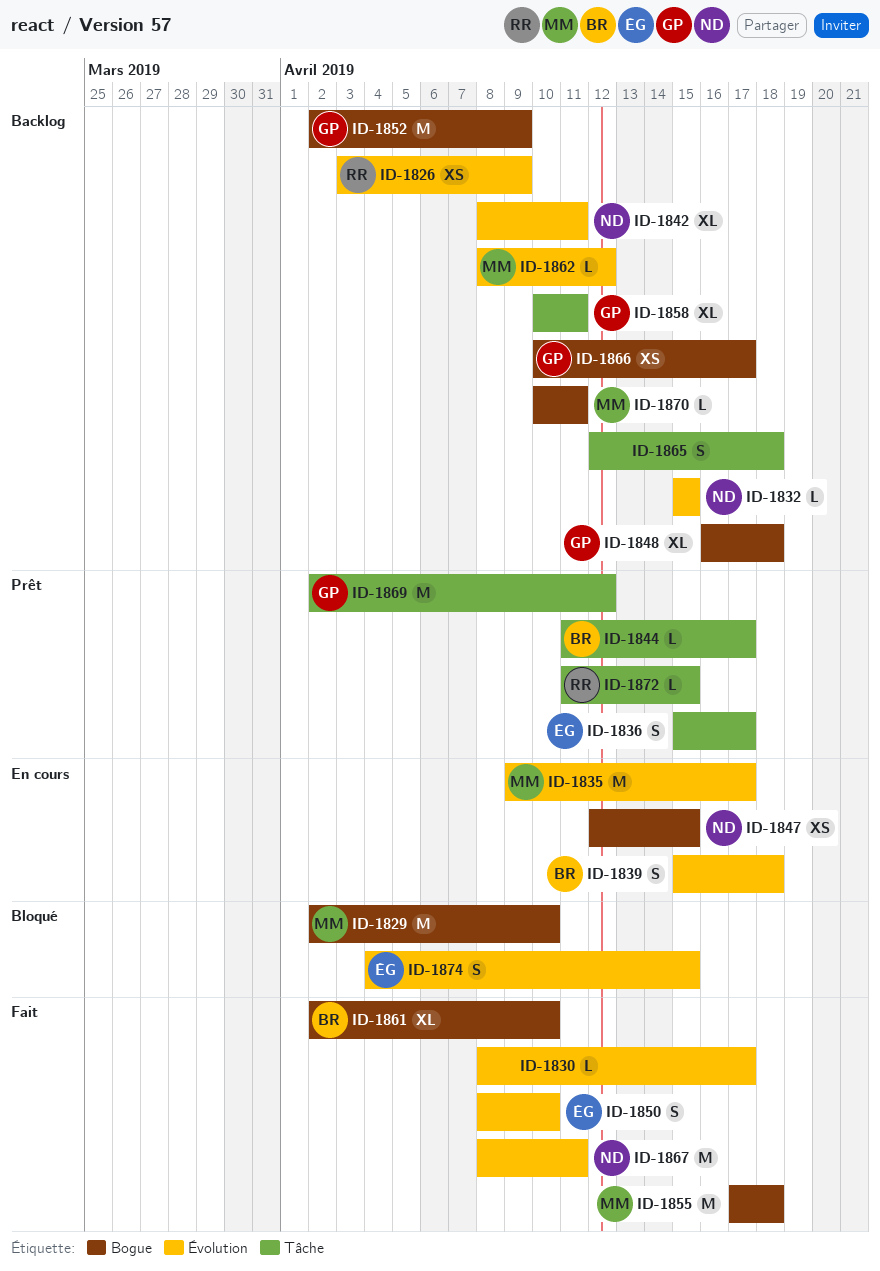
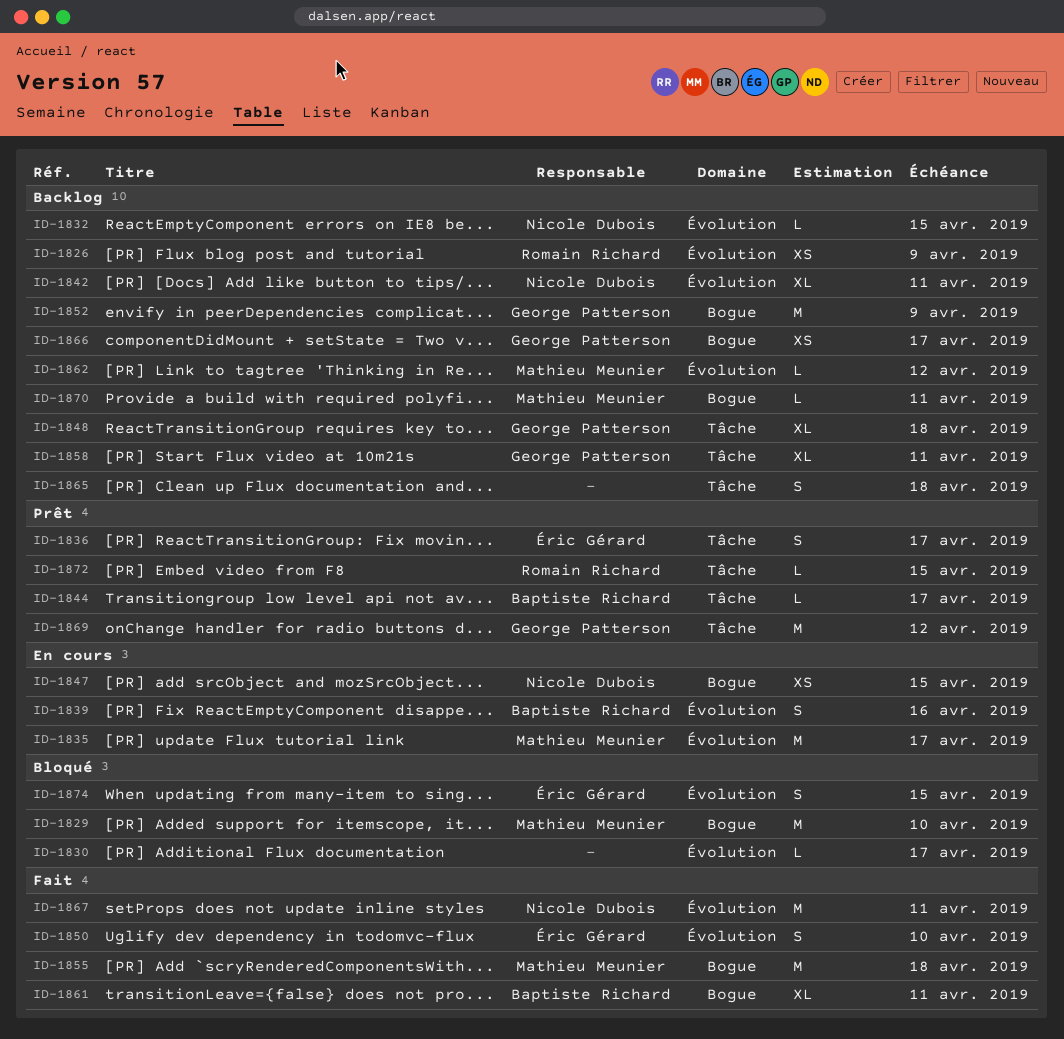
ID-1830, status: Fait -> Bloqué
ID-1839, due: Apr 18 -> Apr 16
ID-1848, label: Bogue -> Tâche
ID-1861, due: Apr 10 -> Apr 11

